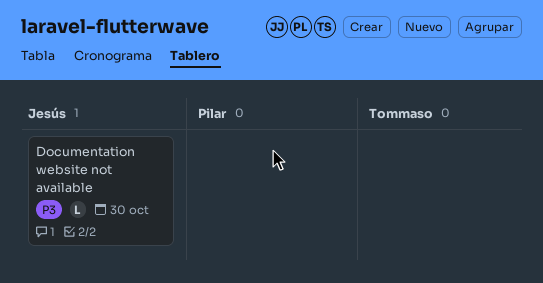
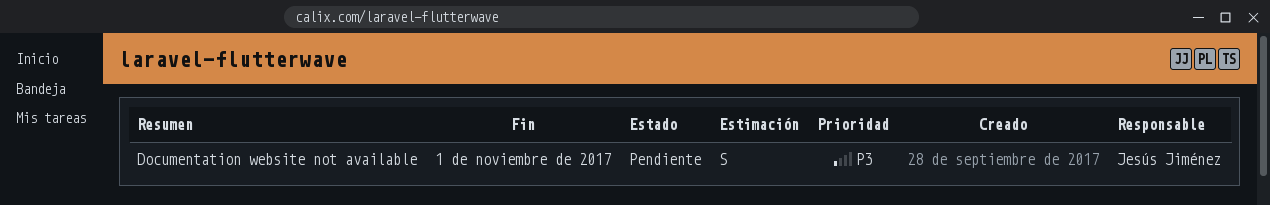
Documentation website not available, estimate: L -> S
Documentation website not available, due: Oct 30 -> Nov 1

